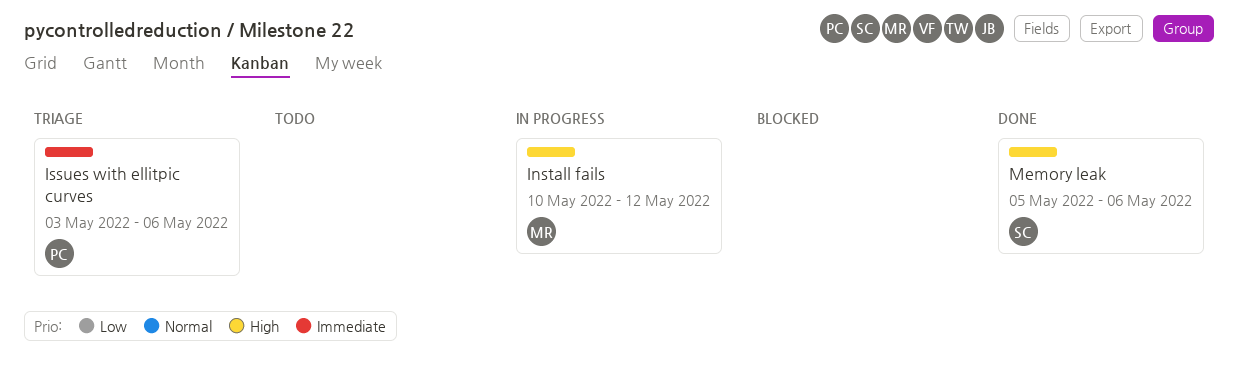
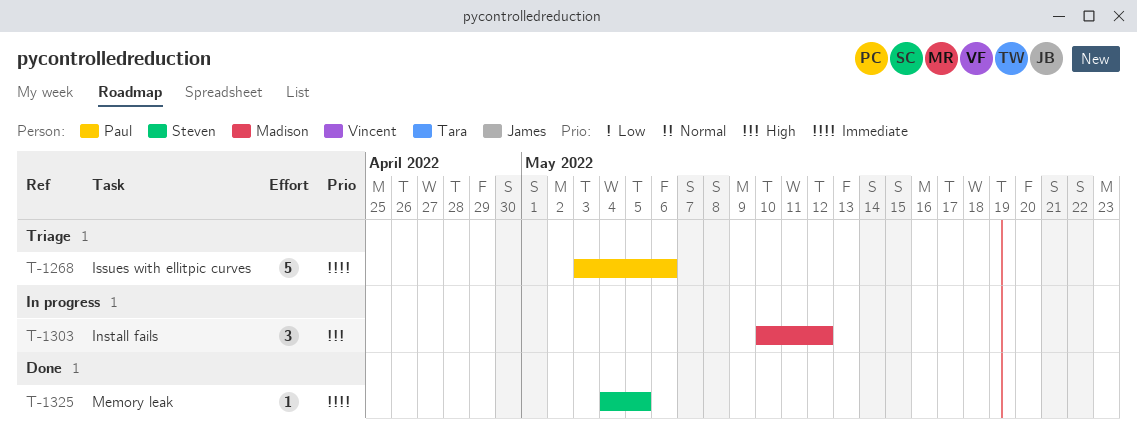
Memory leak, priority: High -> Immediate
Memory leak, start: May 5 -> May 4
Memory leak, due: May 6 -> May 5

